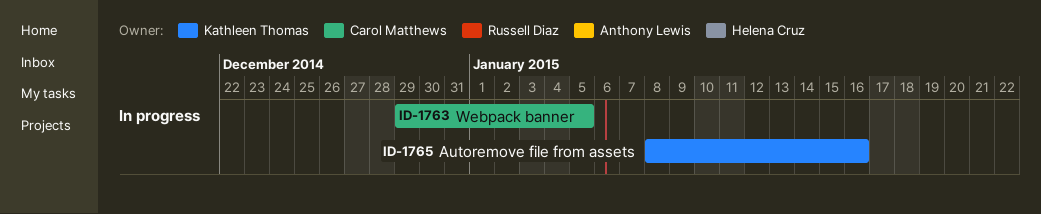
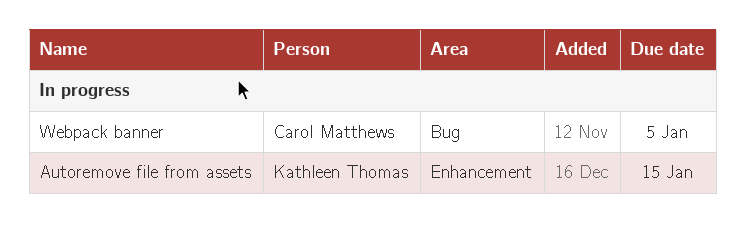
Autoremove file from assets, due: Jan 16 -> Jan 15

